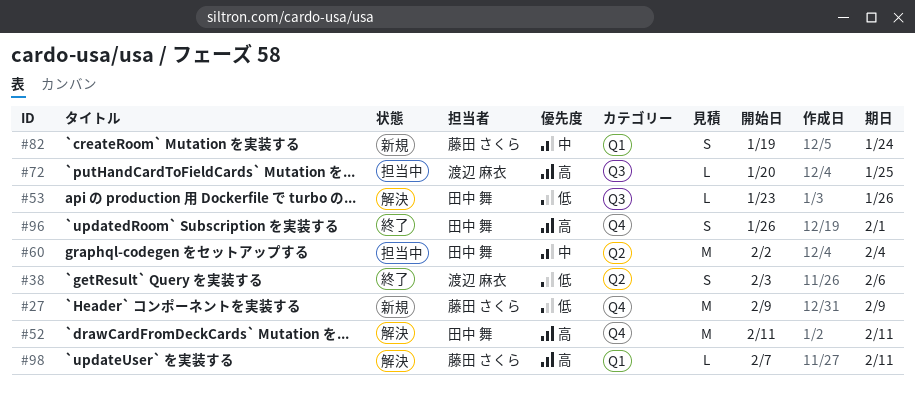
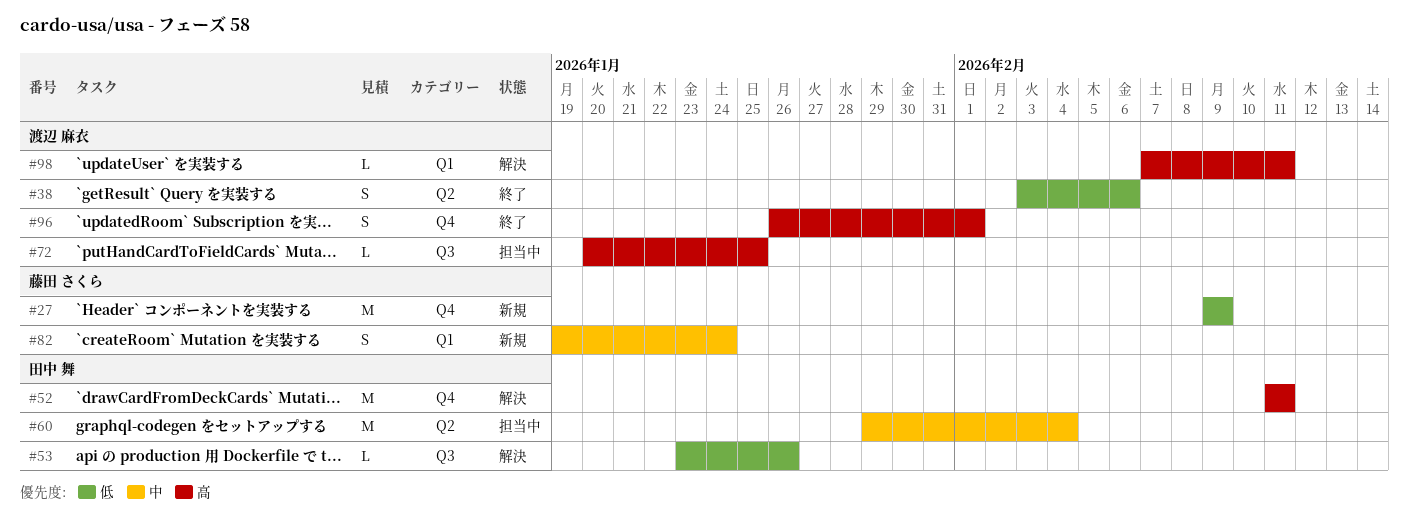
#60, start: Feb 2 -> Jan 29
#96, owner: 田中 舞 -> 渡辺 麻衣
#98, owner: 藤田 さくら -> 渡辺 麻衣

